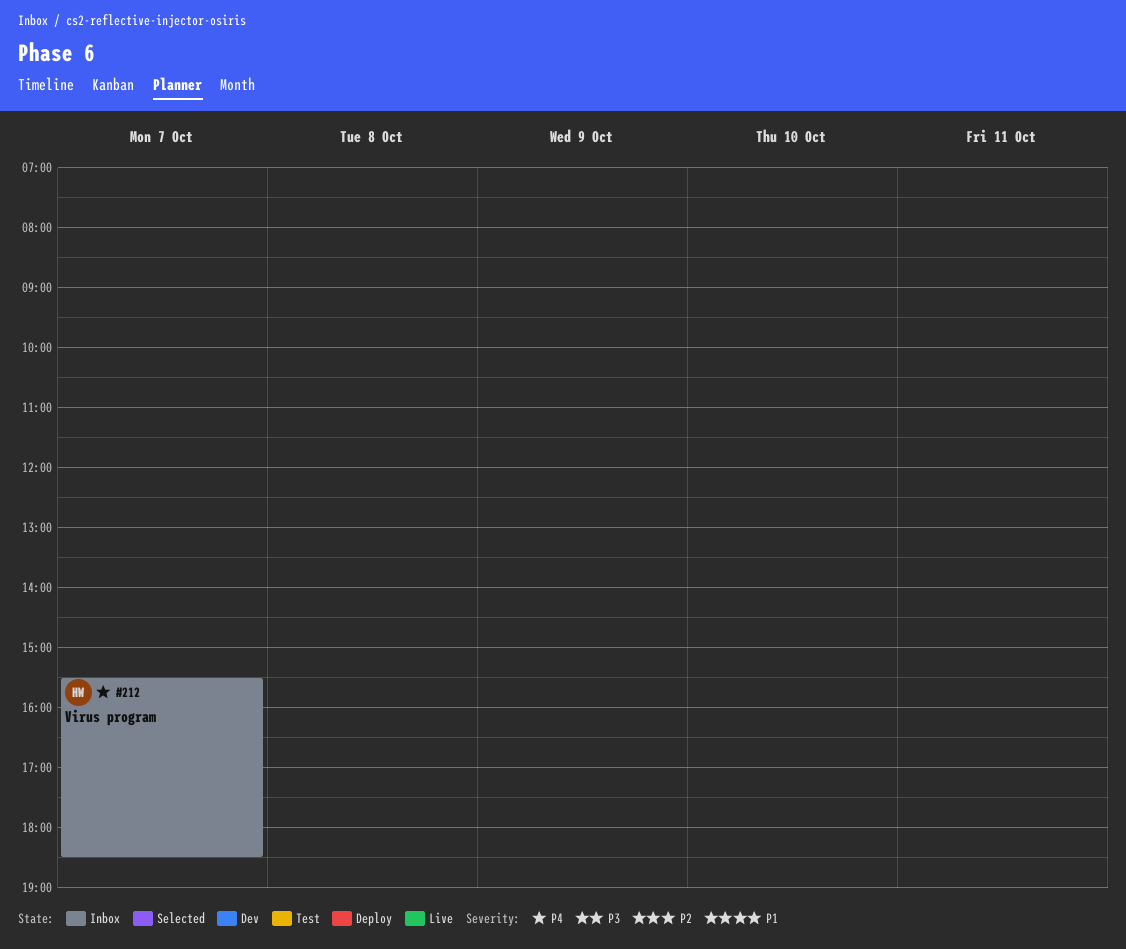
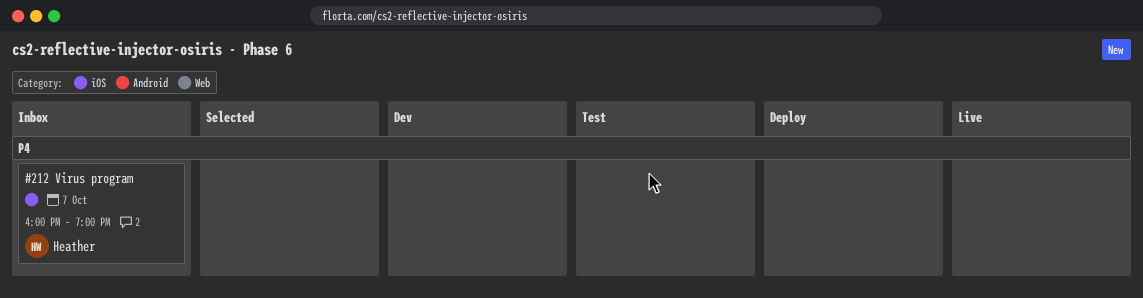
#212, begins: 15:30 -> 16:00
#212, ends: 18:30 -> 19:00

